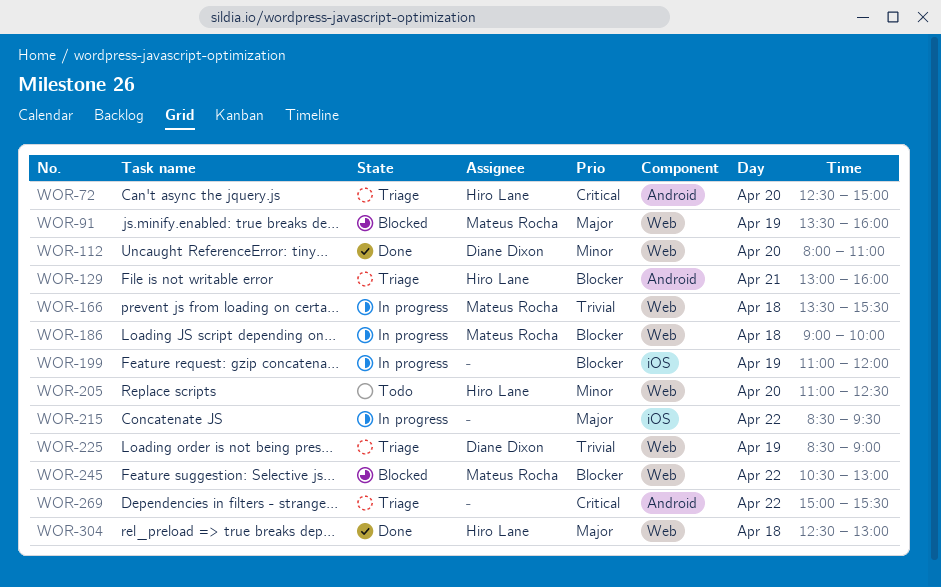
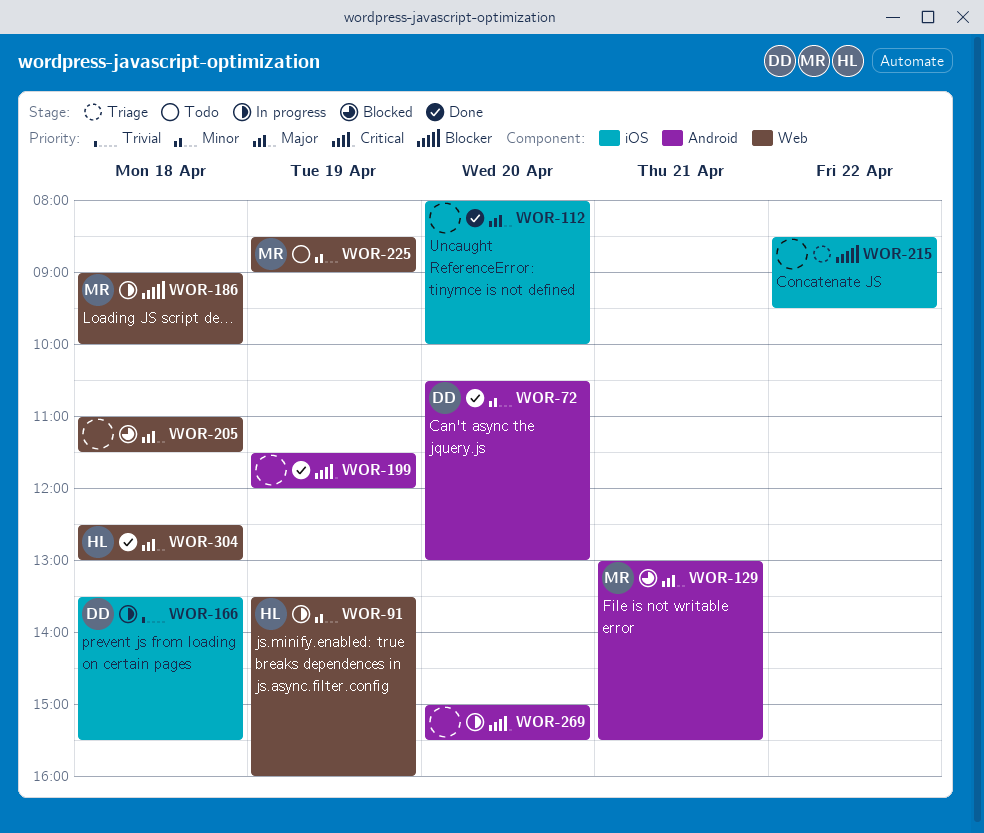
WOR-72, status: Triage -> Done
WOR-72, owner: Hiro Lane -> Diane Dixon
WOR-72, priority: Critical -> Minor
WOR-72, begins: 12:30 -> 10:30
WOR-72, ends: 15:00 -> 13:00
WOR-91, status: Blocked -> In progress
WOR-91, owner: Mateus Rocha -> Hiro Lane
WOR-91, priority: Major -> Minor
WOR-112, owner: Diane Dixon -> none
WOR-112, priority: Minor -> Major
WOR-112, label: Web -> iOS
WOR-112, ends: 11:00 -> 10:00
WOR-129, status: Triage -> Blocked
WOR-129, owner: Hiro Lane -> Mateus Rocha
WOR-129, priority: Blocker -> Major
WOR-129, ends: 16:00 -> 15:30
WOR-166, owner: Mateus Rocha -> Diane Dixon
WOR-166, label: Web -> iOS
WOR-199, status: In progress -> Done
WOR-199, priority: Blocker -> Critical
WOR-199, label: iOS -> Android
WOR-199, begins: 11:00 -> 11:30
WOR-205, status: Todo -> Blocked
WOR-205, owner: Hiro Lane -> none
WOR-205, priority: Minor -> Major
WOR-205, day: Apr 20 -> Apr 18
WOR-205, ends: 12:30 -> 11:30
WOR-215, status: In progress -> Triage
WOR-215, priority: Major -> Blocker
WOR-225, status: Triage -> Todo
WOR-225, owner: Diane Dixon -> Mateus Rocha
WOR-225, priority: Trivial -> Minor
WOR-245: present -> none
WOR-269, status: Triage -> In progress
WOR-269, day: Apr 22 -> Apr 20

